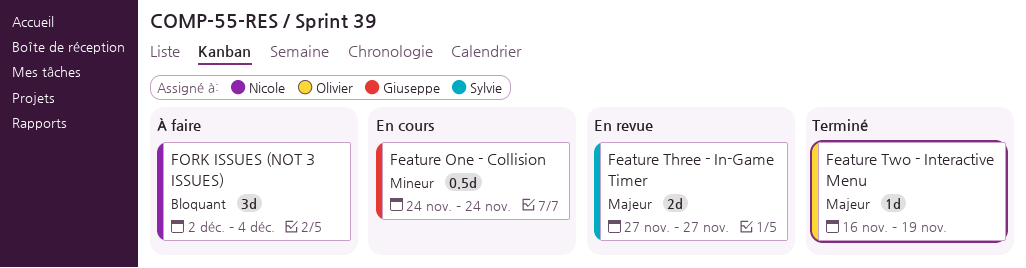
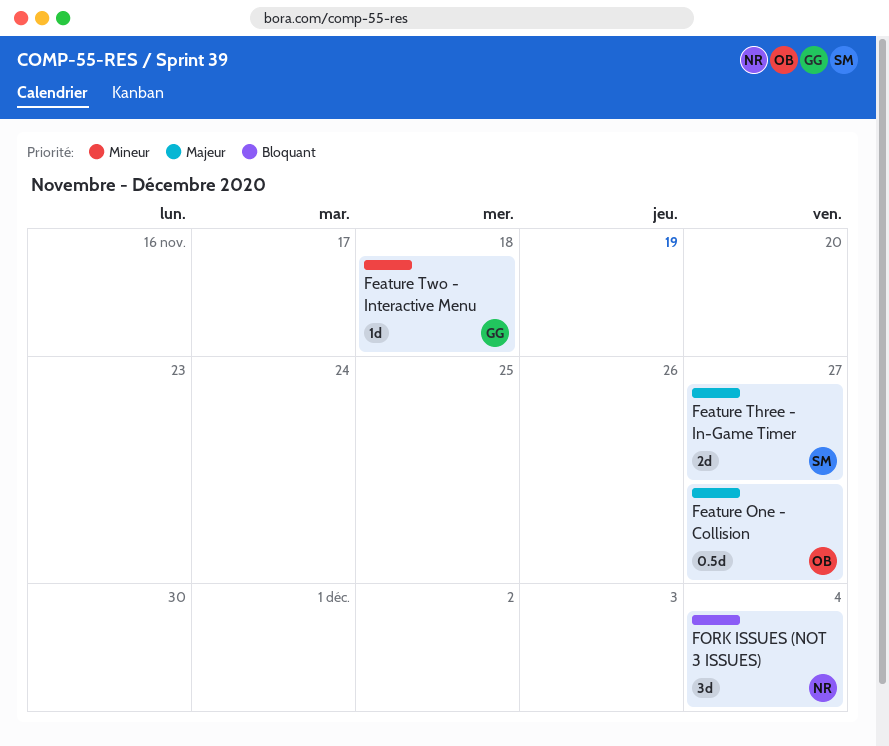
Feature One - Collision, owner: Giuseppe -> Olivier
Feature One - Collision, priority: Mineur -> Majeur
Feature One - Collision, due: Nov 24 -> Nov 27
Feature Two - Interactive Menu, owner: Olivier -> Giuseppe
Feature Two - Interactive Menu, priority: Majeur -> Mineur
Feature Two - Interactive Menu, due: Nov 19 -> Nov 18

